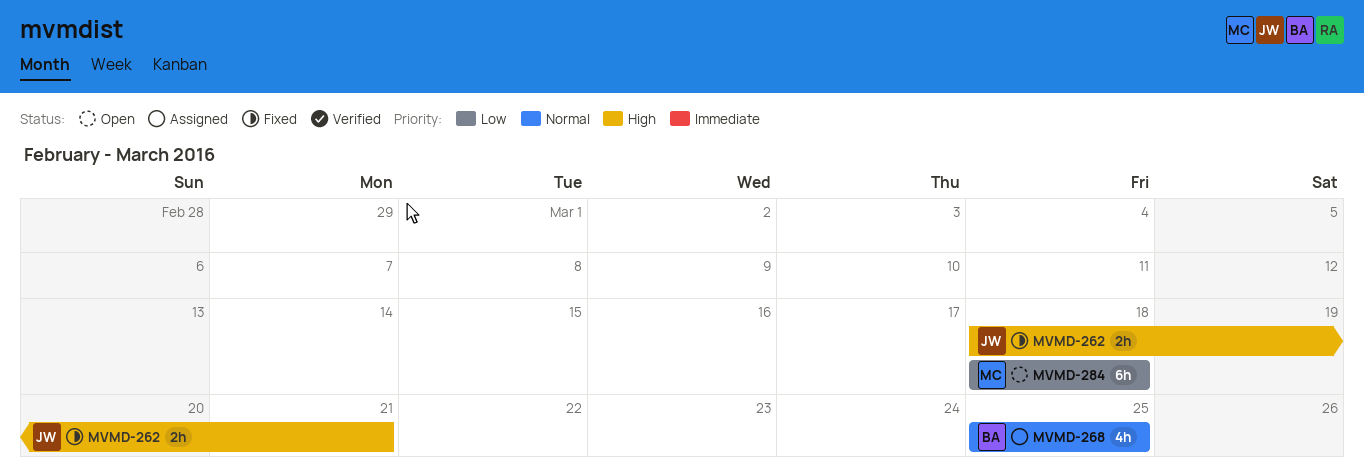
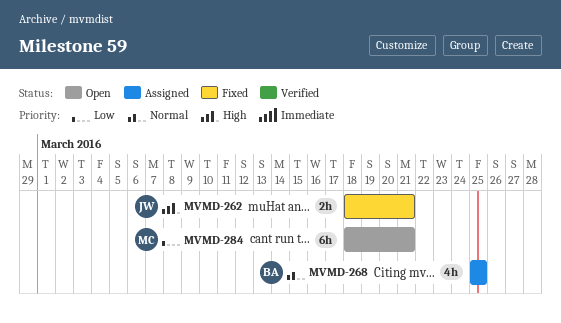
MVMD-284, due: Mar 18 -> Mar 21

